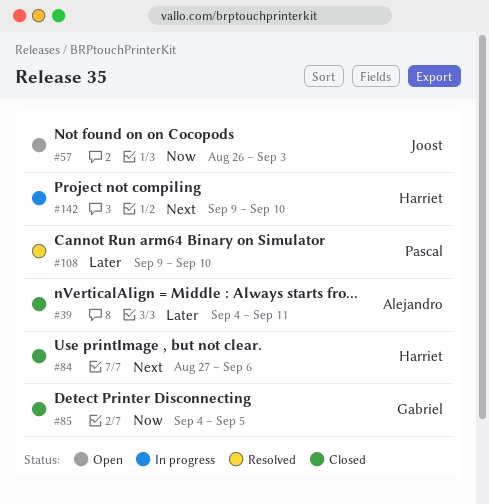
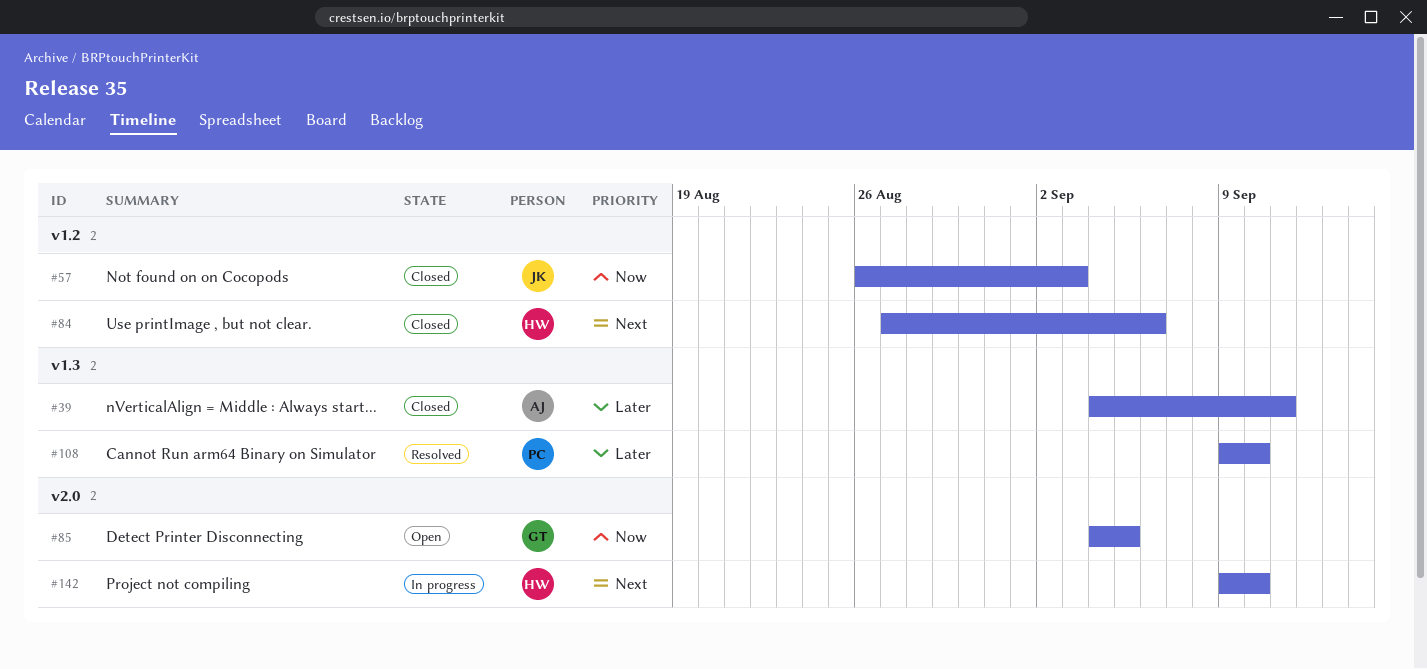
#57, status: Open -> Closed
#85, status: Closed -> Open

